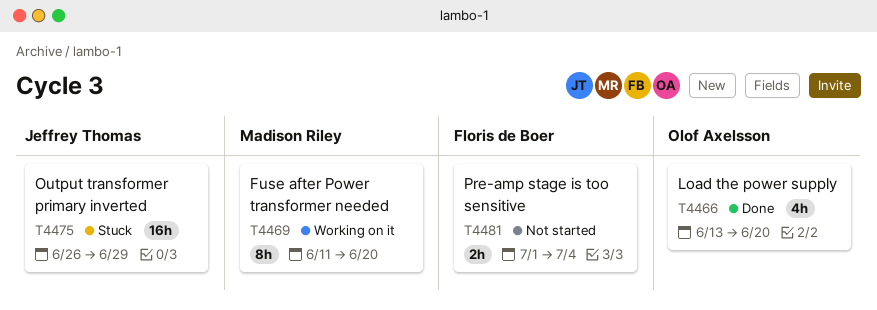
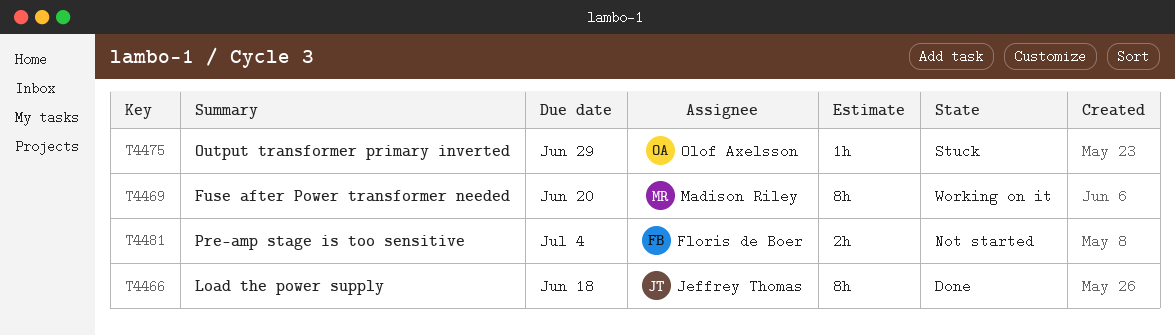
T4466, owner: Olof Axelsson -> Jeffrey Thomas
T4466, estimate: 4h -> 8h
T4466, due: Jun 20 -> Jun 18
T4475, owner: Jeffrey Thomas -> Olof Axelsson
T4475, estimate: 16h -> 1h

